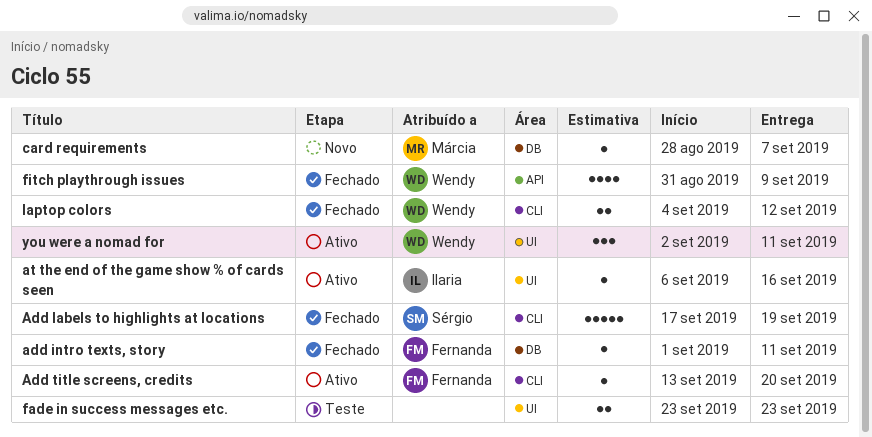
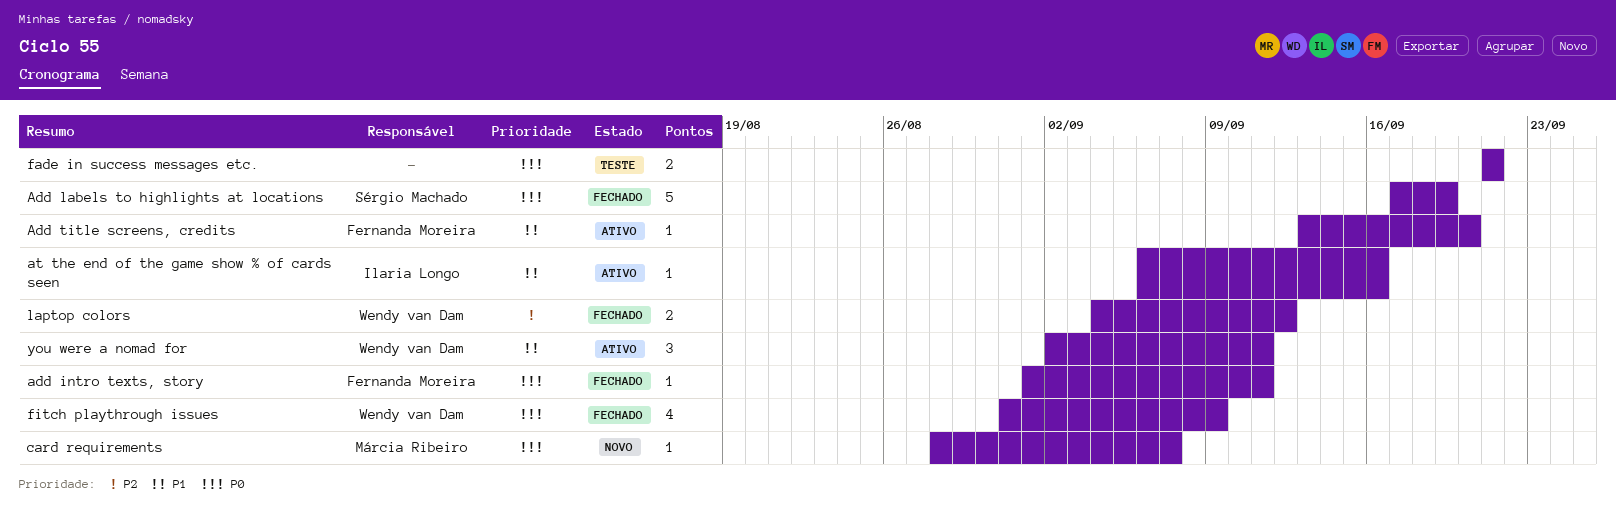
fade in success messages etc., start: Sep 23 -> Sep 21
fade in success messages etc., due: Sep 23 -> Sep 21

